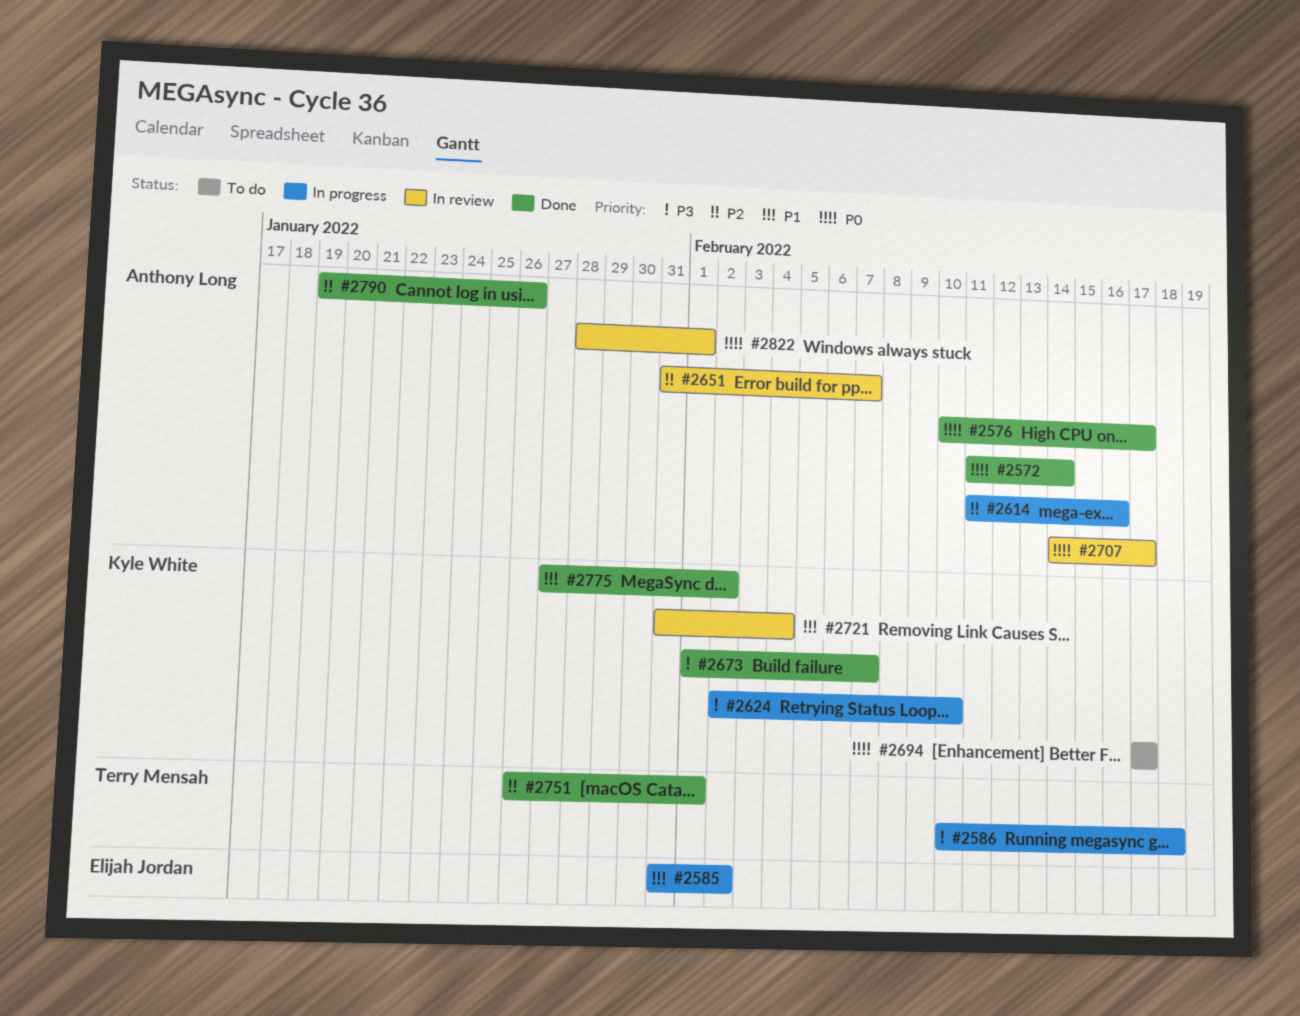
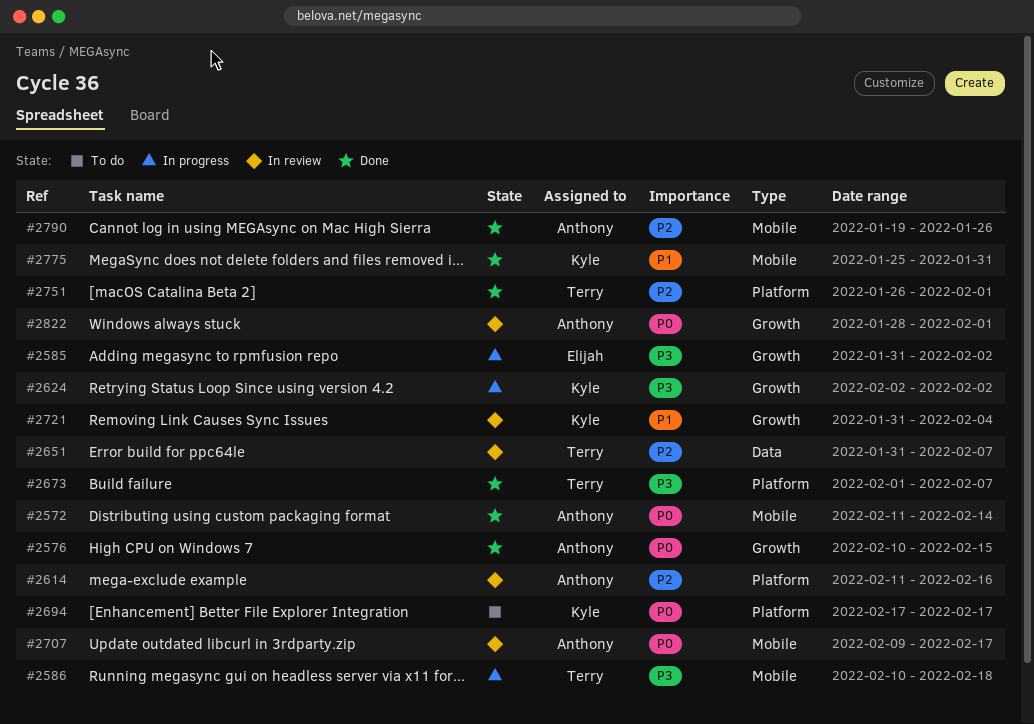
#2576, due: Feb 17 -> Feb 15
#2585, priority: P1 -> P3
#2614, status: In progress -> In review
#2624, due: Feb 10 -> Feb 2
#2651, owner: Anthony Long -> Terry Mensah
#2673, owner: Kyle White -> Terry Mensah
#2707, start: Feb 14 -> Feb 9
#2775, start: Jan 27 -> Jan 25
#2775, due: Feb 2 -> Jan 31

